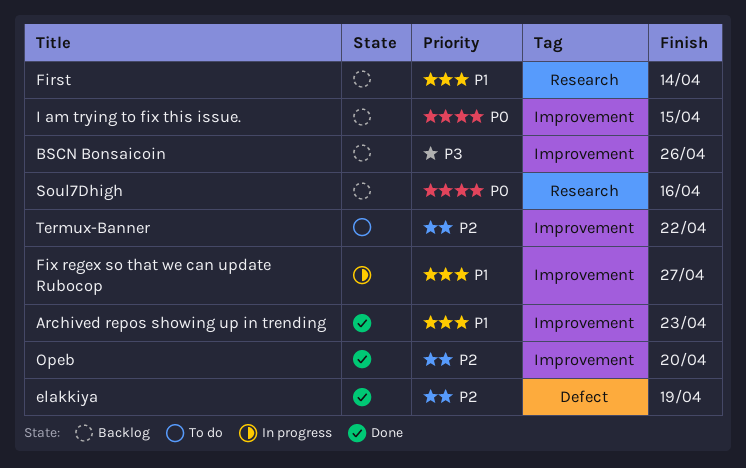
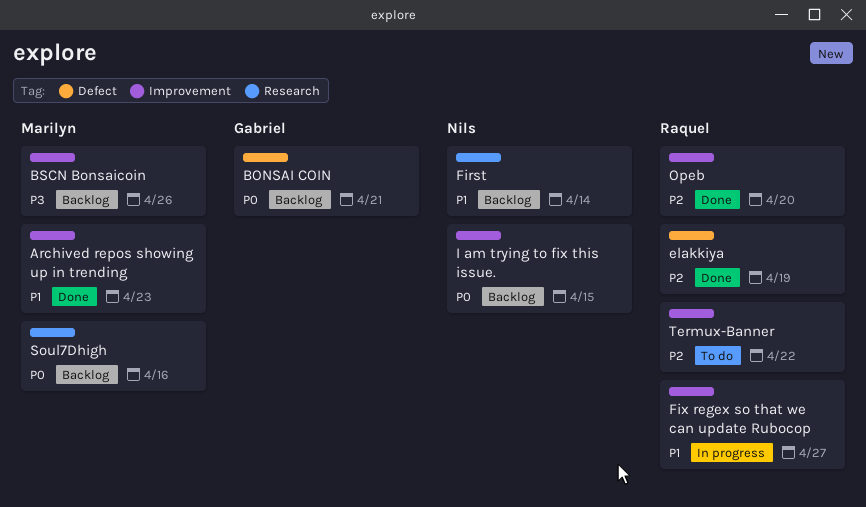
BONSAI COIN: none -> present

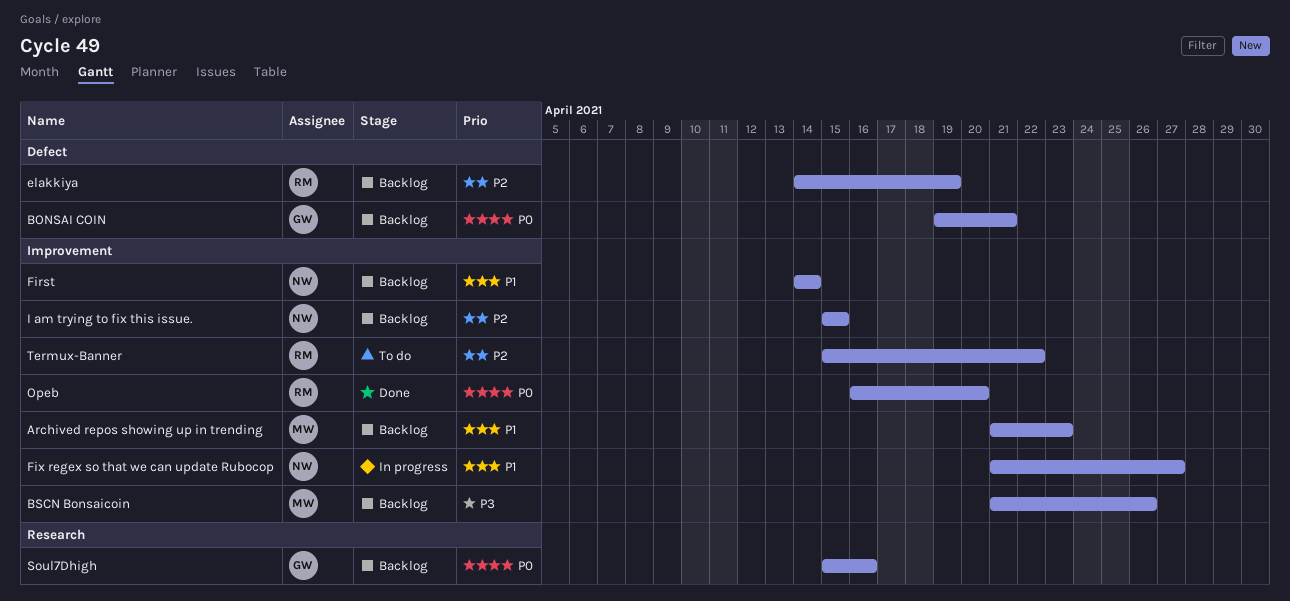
Archived repos showing up in trending, status: Done -> Backlog
elakkiya, status: Done -> Backlog
First, label: Research -> Improvement
Fix regex so that we can update Rubocop, owner: Raquel -> Nils
I am trying to fix this issue., priority: P0 -> P2
Opeb, priority: P2 -> P0
Soul7Dhigh, owner: Marilyn -> Gabriel

